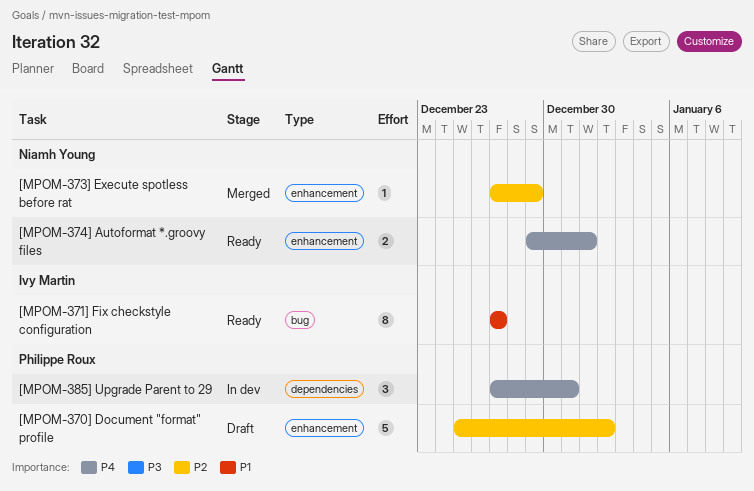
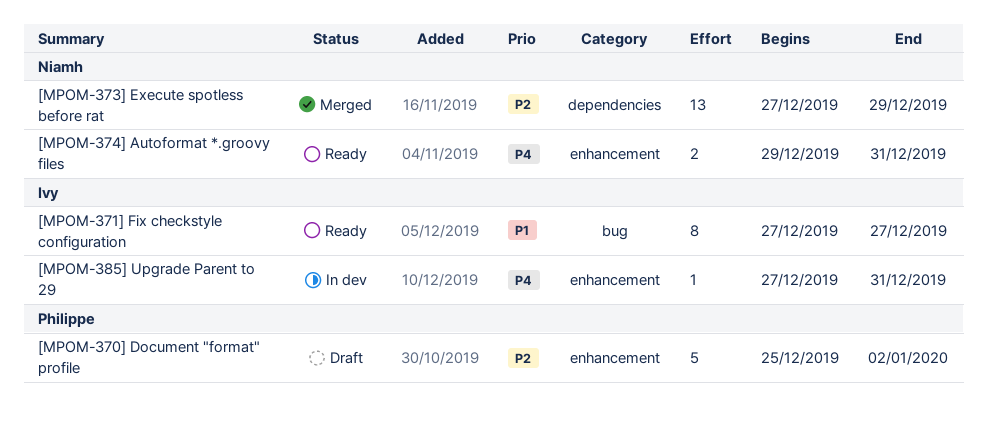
[MPOM-373] Execute spotless before rat, label: enhancement -> dependencies
[MPOM-373] Execute spotless before rat, estimate: 1 -> 13
[MPOM-374] Autoformat *.groovy files, due: Jan 1 -> Dec 31
[MPOM-385] Upgrade Parent to 29, owner: Philippe Roux -> Ivy Martin
[MPOM-385] Upgrade Parent to 29, label: dependencies -> enhancement
[MPOM-385] Upgrade Parent to 29, estimate: 3 -> 1

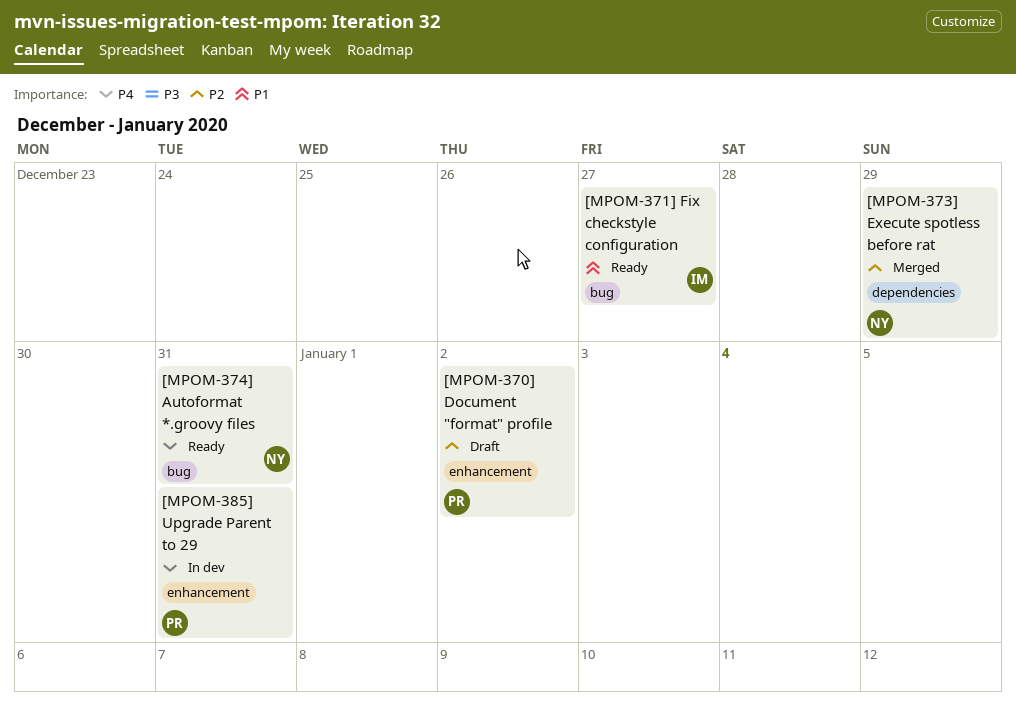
[MPOM-374] Autoformat *.groovy files, label: enhancement -> bug
[MPOM-385] Upgrade Parent to 29, owner: Ivy -> Philippe

